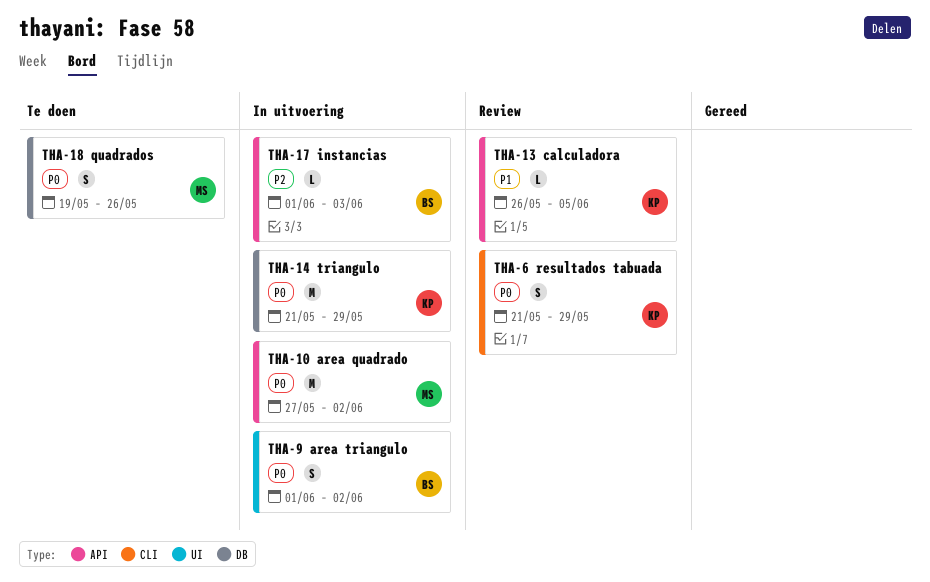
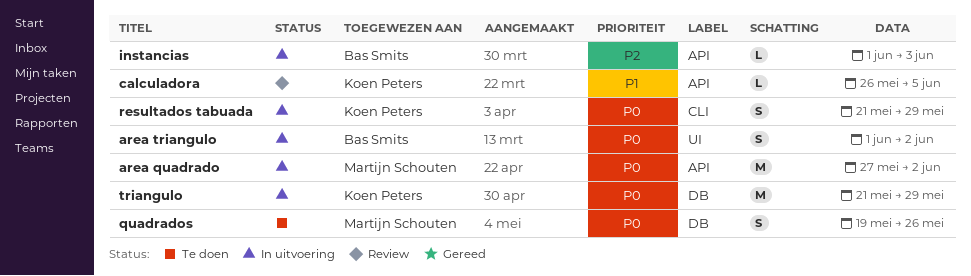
resultados tabuada, status: Review -> In uitvoering

